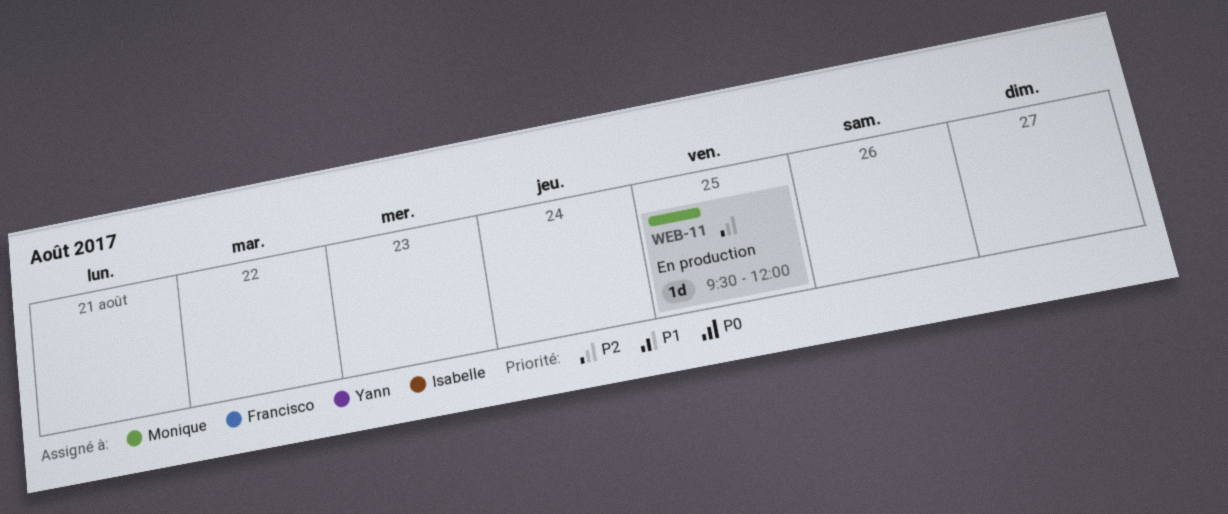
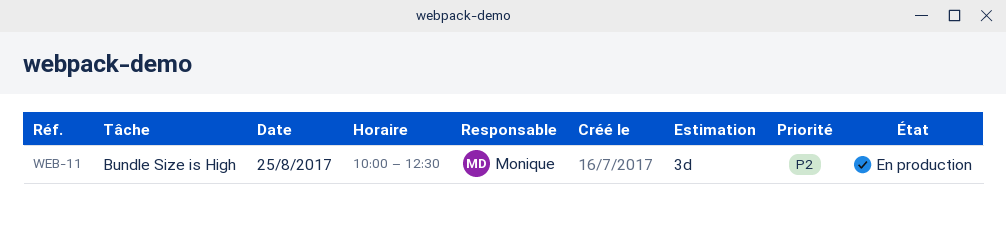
WEB-11, estimate: 1d -> 3d
WEB-11, begins: 09:30 -> 10:00
WEB-11, ends: 12:00 -> 12:30

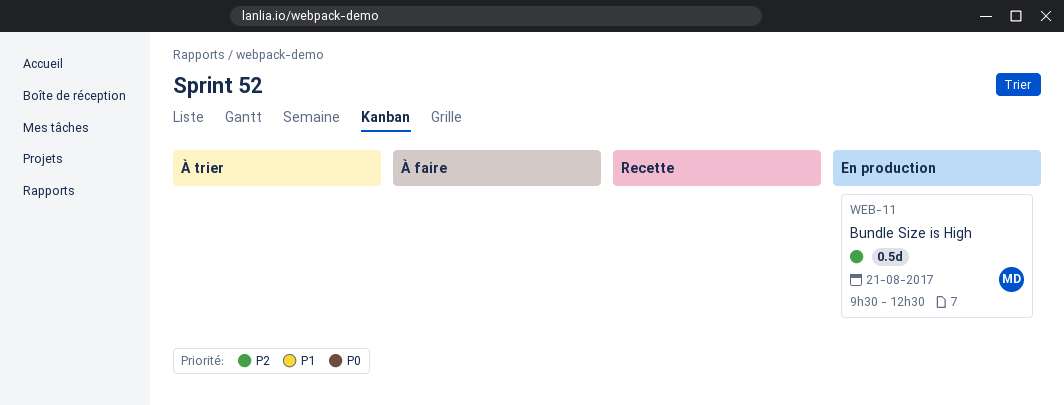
WEB-11, estimate: 3d -> 0.5d
WEB-11, day: Aug 25 -> Aug 21
WEB-11, begins: 10:00 -> 09:30

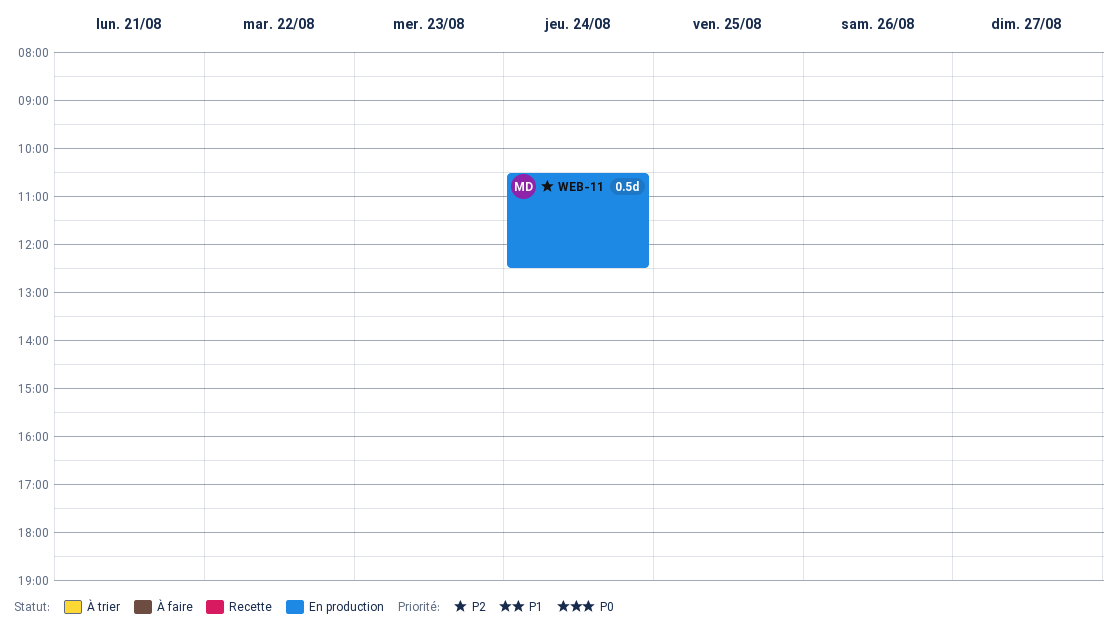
WEB-11, day: Aug 21 -> Aug 24
WEB-11, begins: 09:30 -> 10:30

